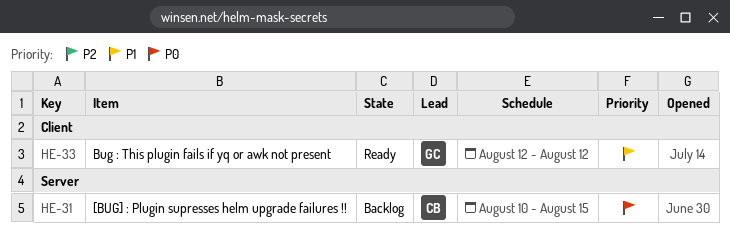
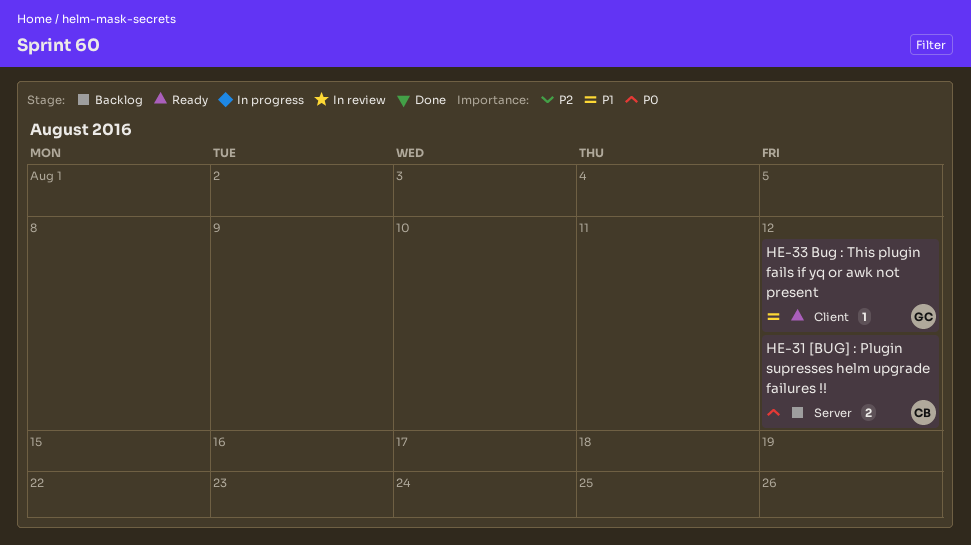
HE-31, due: Aug 15 -> Aug 12

